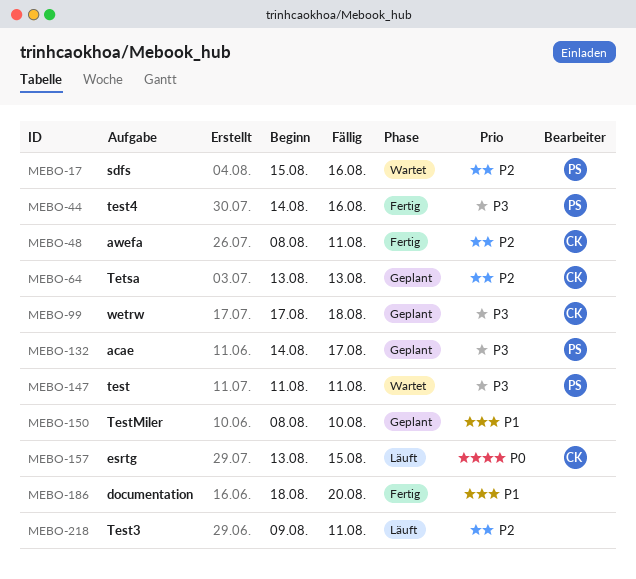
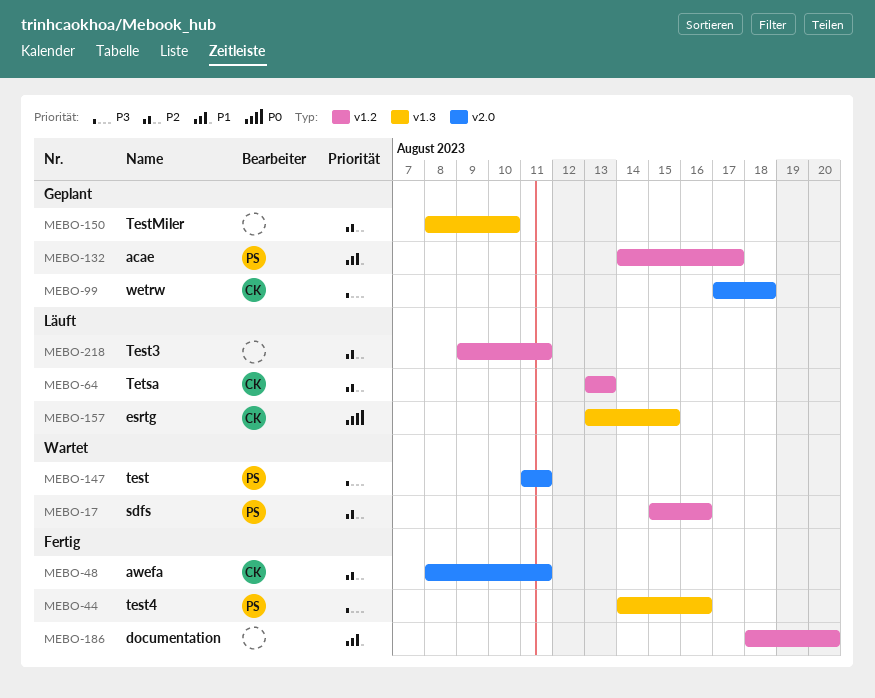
MEBO-64, status: Geplant -> Läuft
MEBO-132, priority: P3 -> P1
MEBO-150, priority: P1 -> P2

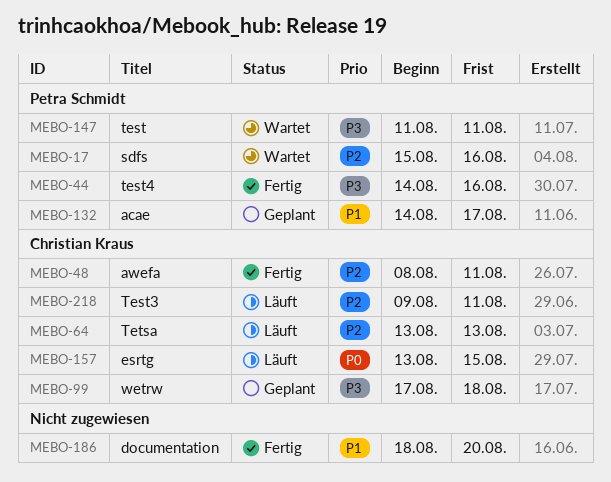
MEBO-150: present -> none
MEBO-218, owner: none -> Christian Kraus

